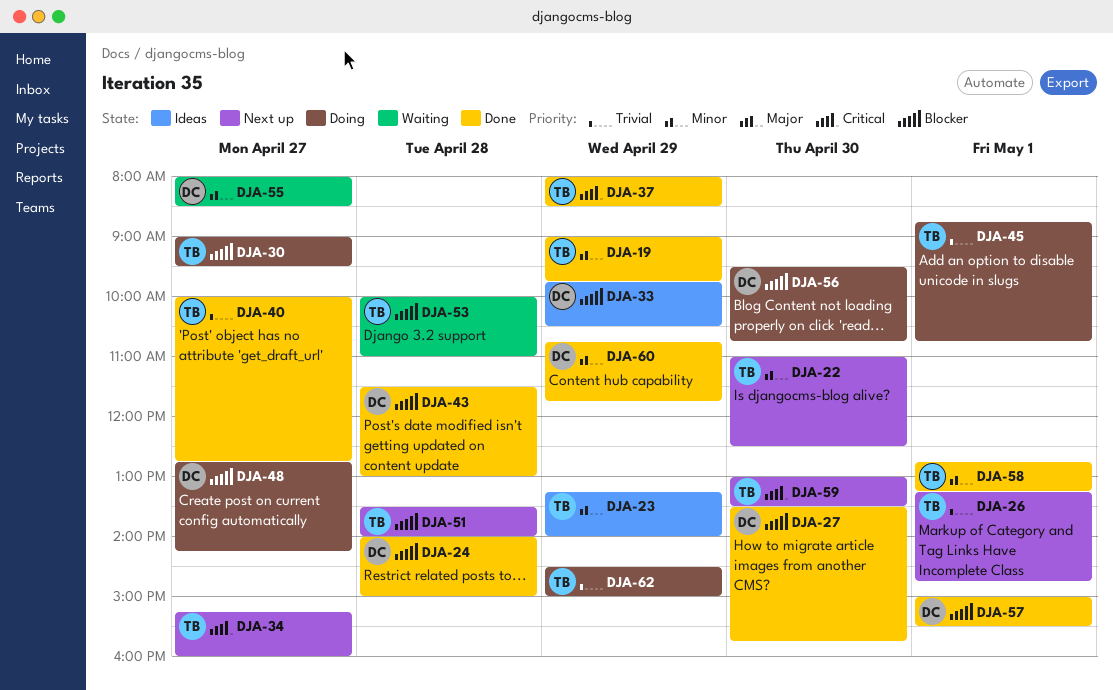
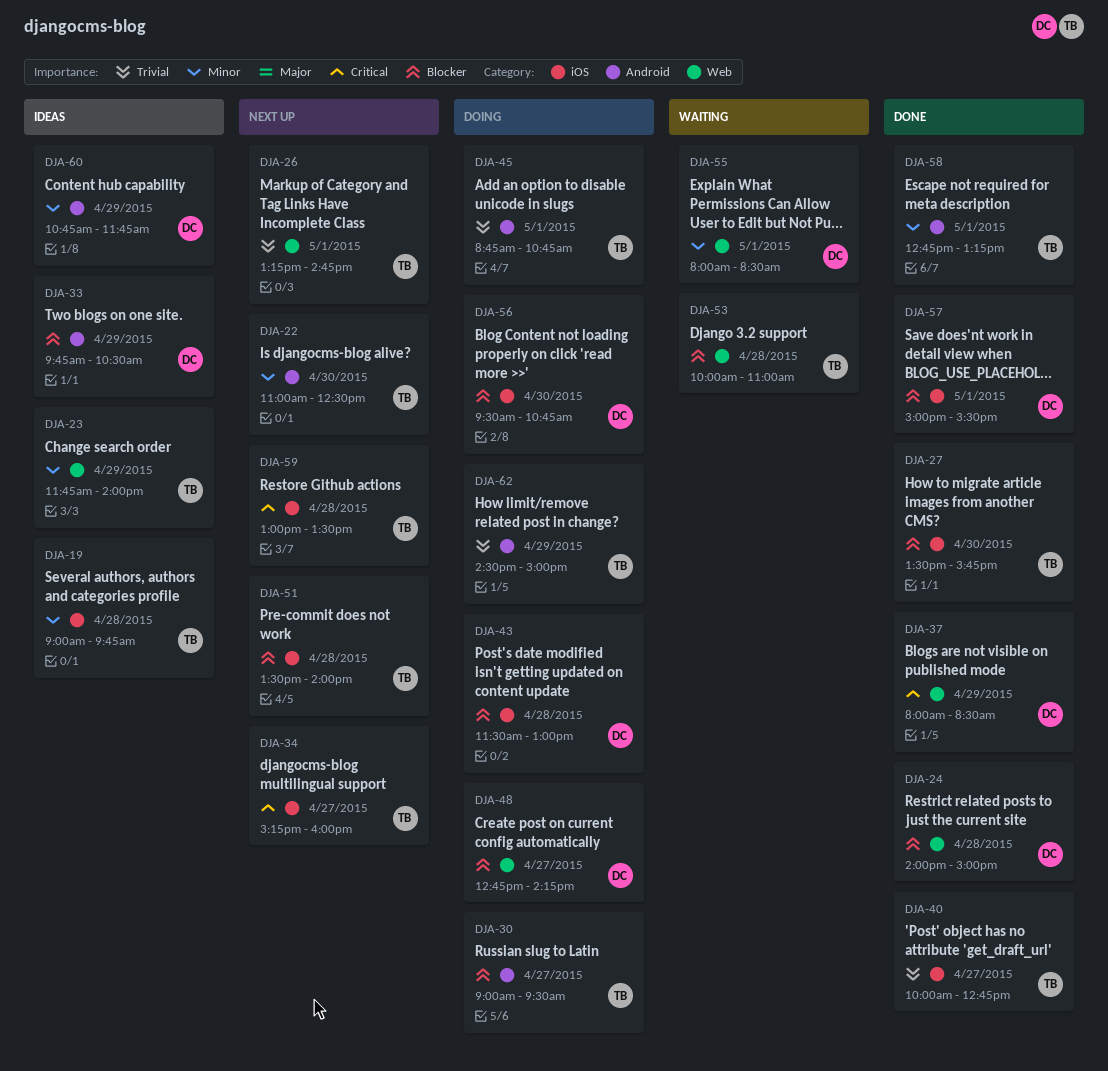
DJA-19, status: Done -> Ideas
DJA-19, day: Apr 29 -> Apr 28
DJA-23, begins: 13:15 -> 11:45
DJA-27, owner: DC -> TB
DJA-37, owner: TB -> DC
DJA-43, status: Done -> Doing
DJA-55, day: Apr 27 -> May 1
DJA-59, day: Apr 30 -> Apr 28
DJA-60, status: Done -> Ideas

